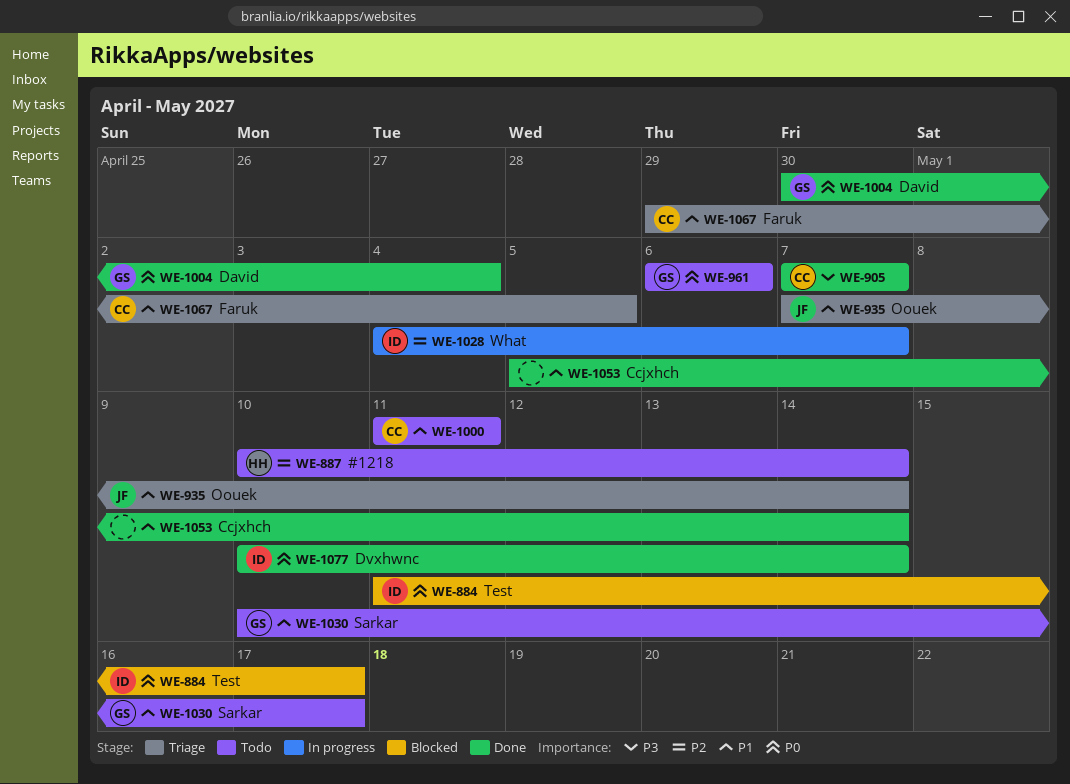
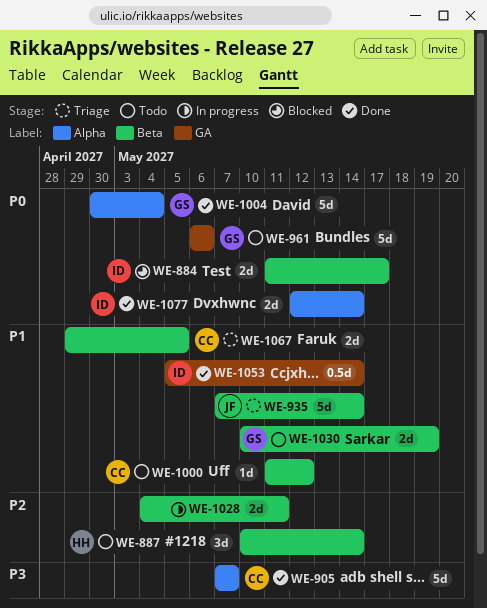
WE-1000, due: May 11 -> May 12
WE-1028, owner: ID -> none
WE-1028, due: May 7 -> May 11
WE-1030, due: May 17 -> May 19
WE-1053, owner: none -> ID
WE-1077, start: May 10 -> May 12

